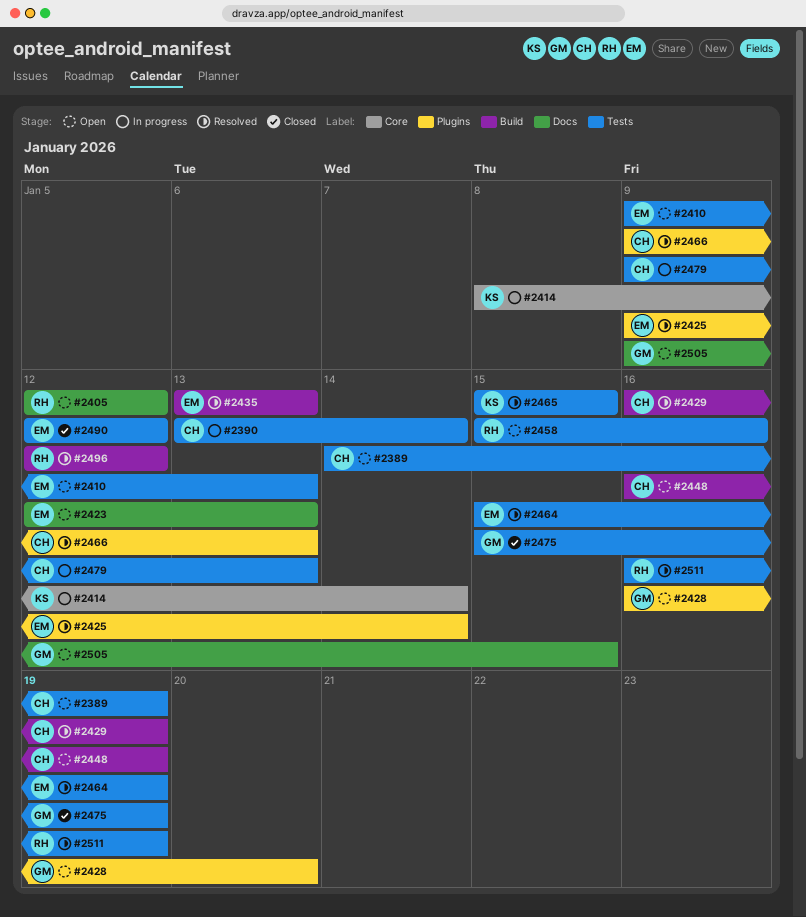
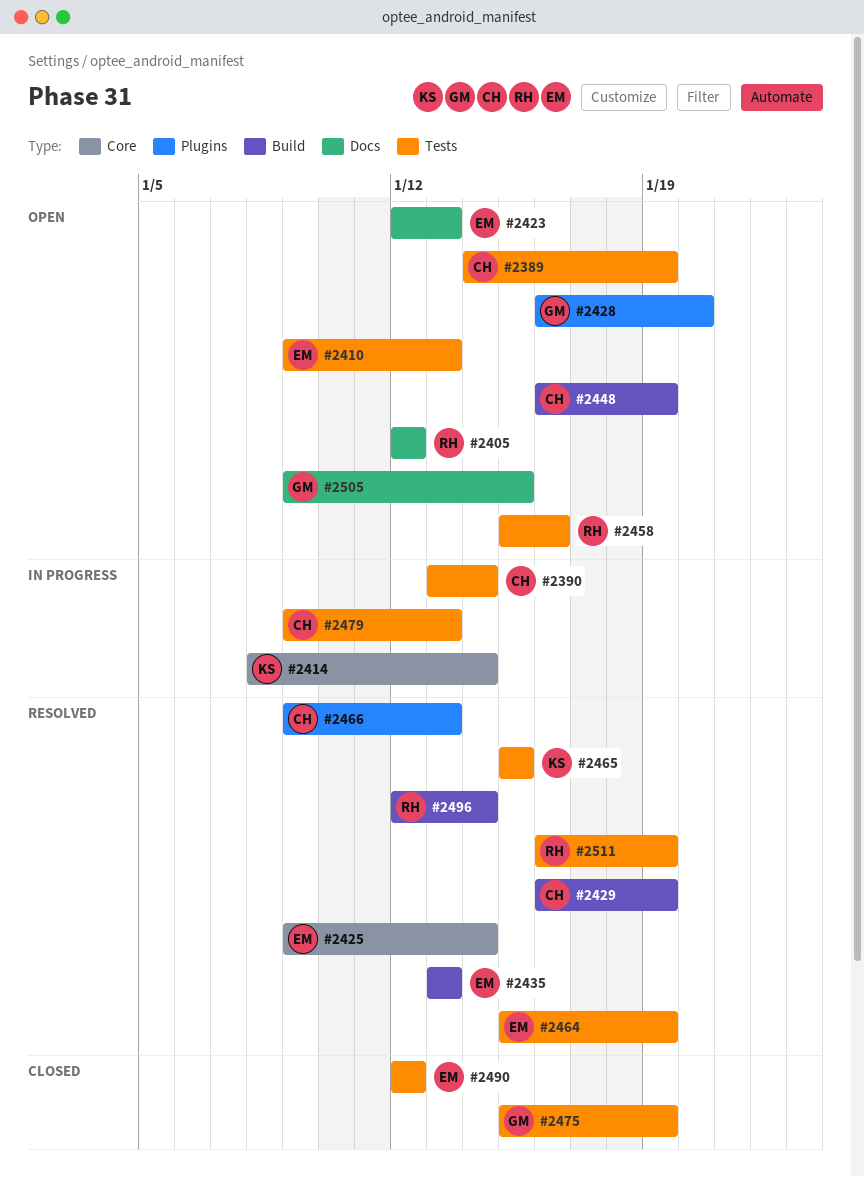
#2425, label: Plugins -> Core
#2496, due: Jan 12 -> Jan 14

